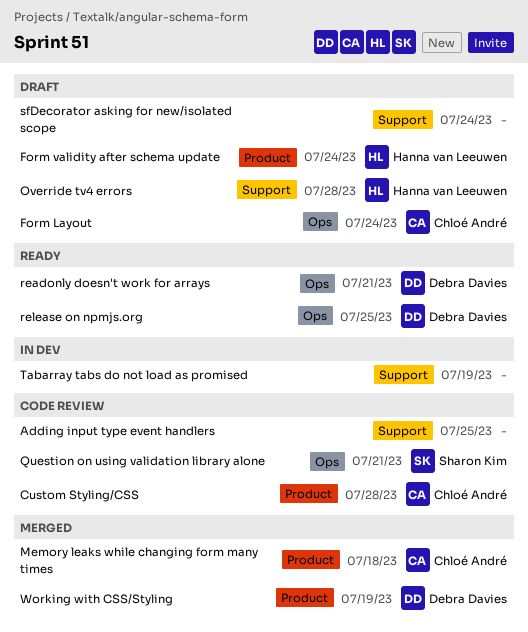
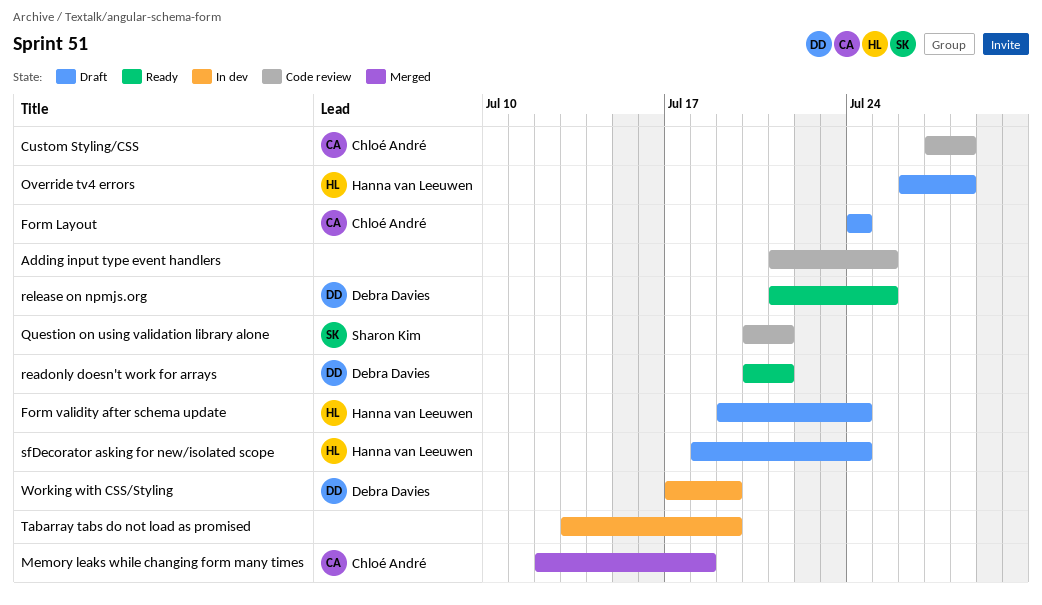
sfDecorator asking for new/isolated scope, owner: none -> Hanna van Leeuwen
Working with CSS/Styling, status: Merged -> In dev

